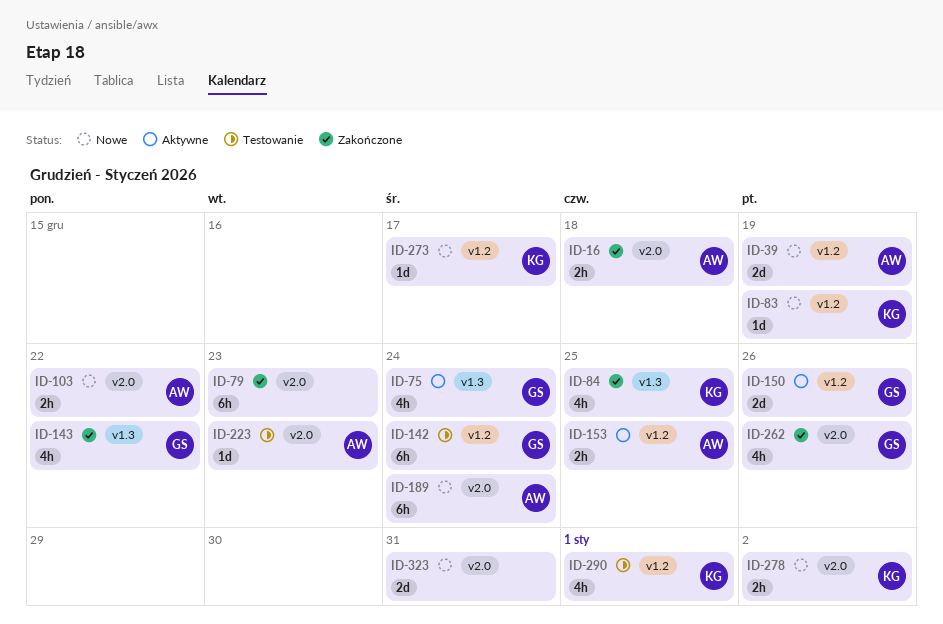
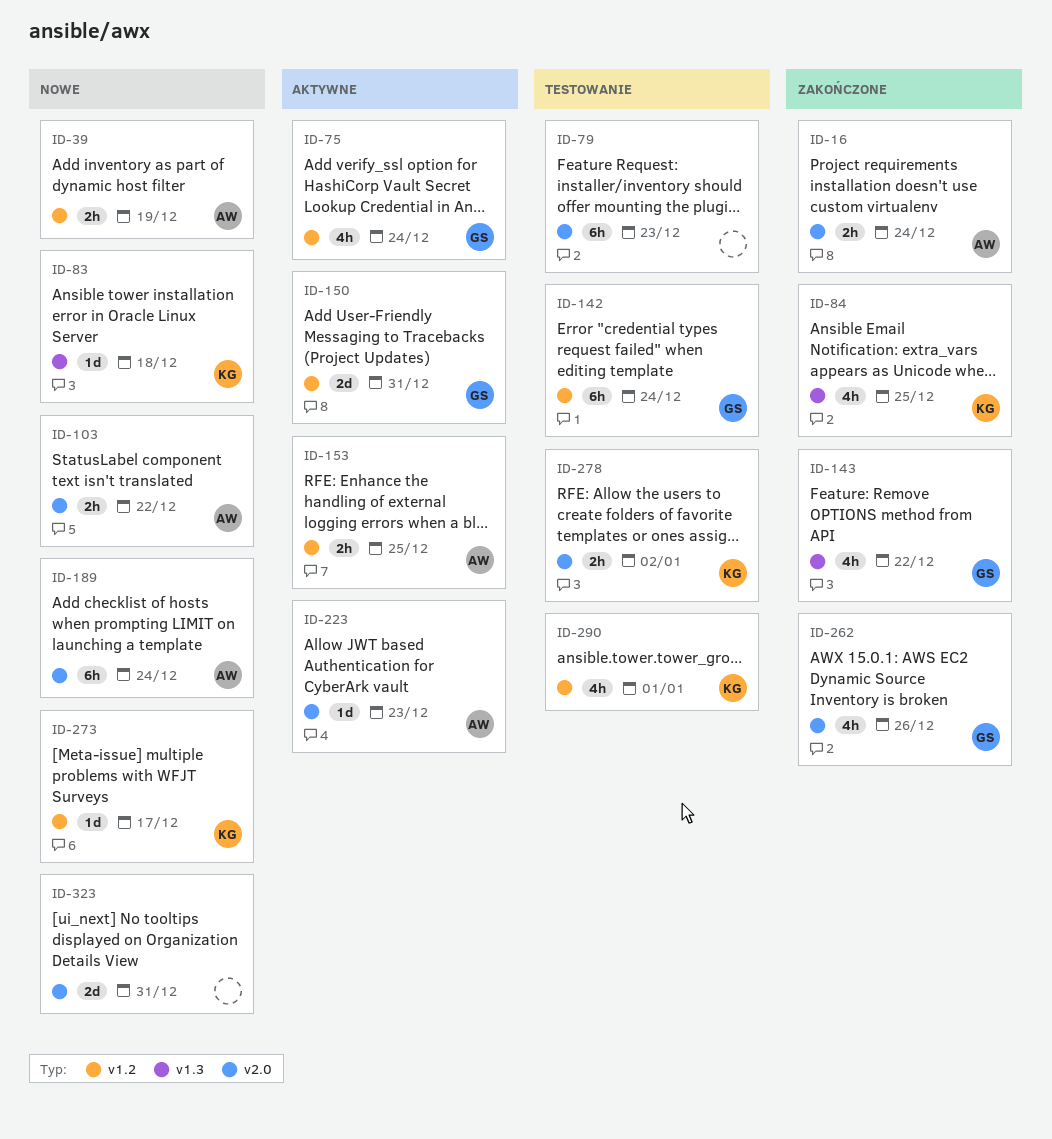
ID-16, due: Dec 18 -> Dec 24
ID-39, estimate: 2d -> 2h
ID-75, label: v1.3 -> v1.2
ID-79, status: Zakończone -> Testowanie
ID-83, label: v1.2 -> v1.3
ID-83, due: Dec 19 -> Dec 18
ID-150, due: Dec 26 -> Dec 31
ID-223, status: Testowanie -> Aktywne
ID-278, status: Nowe -> Testowanie

